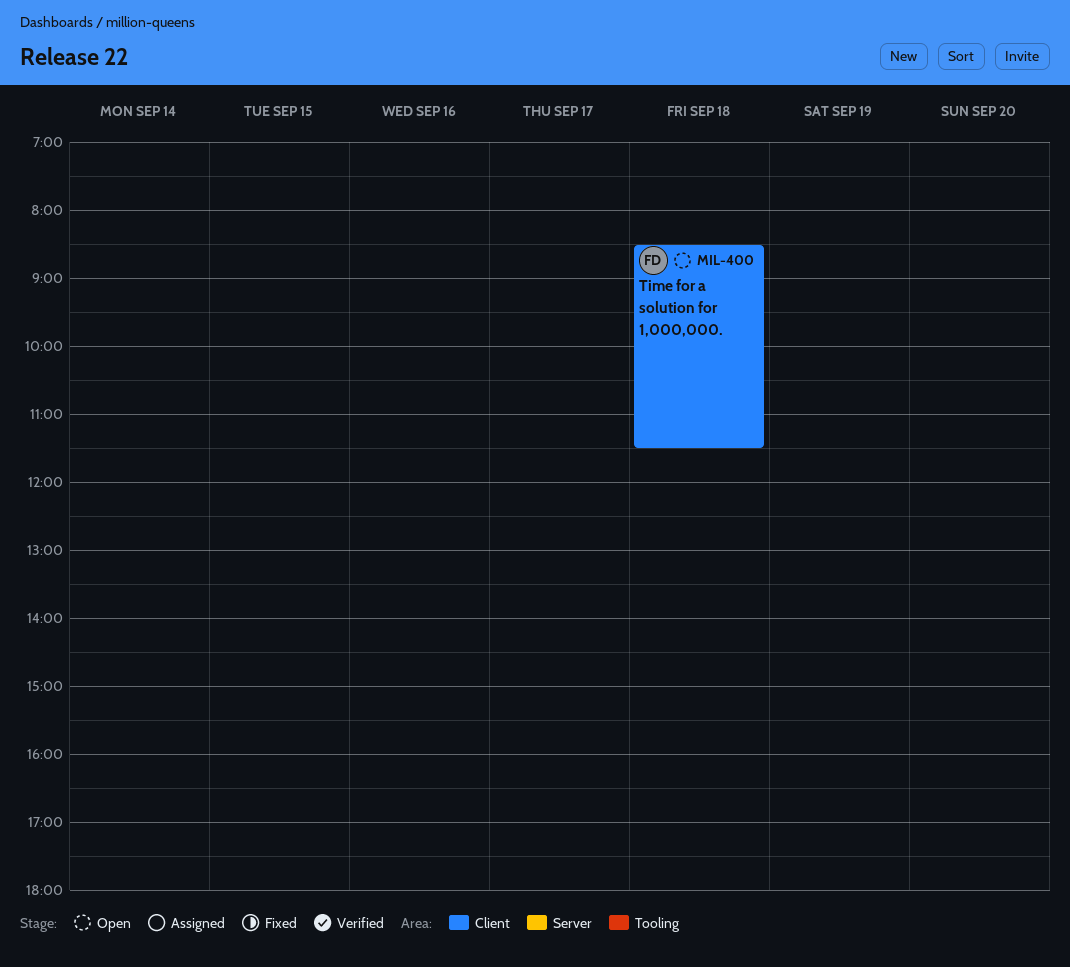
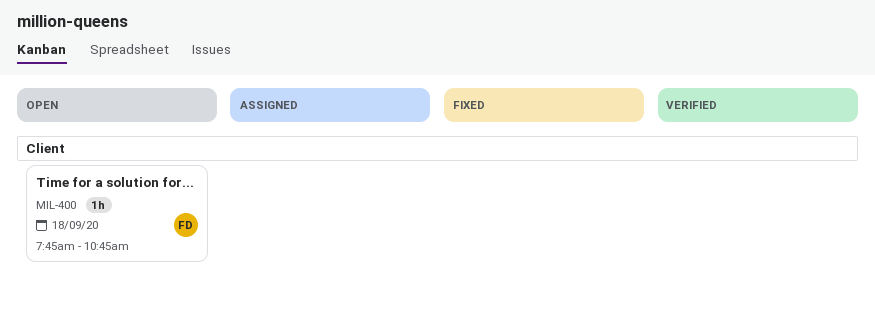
MIL-400, begins: 08:30 -> 07:45
MIL-400, ends: 11:30 -> 10:45

